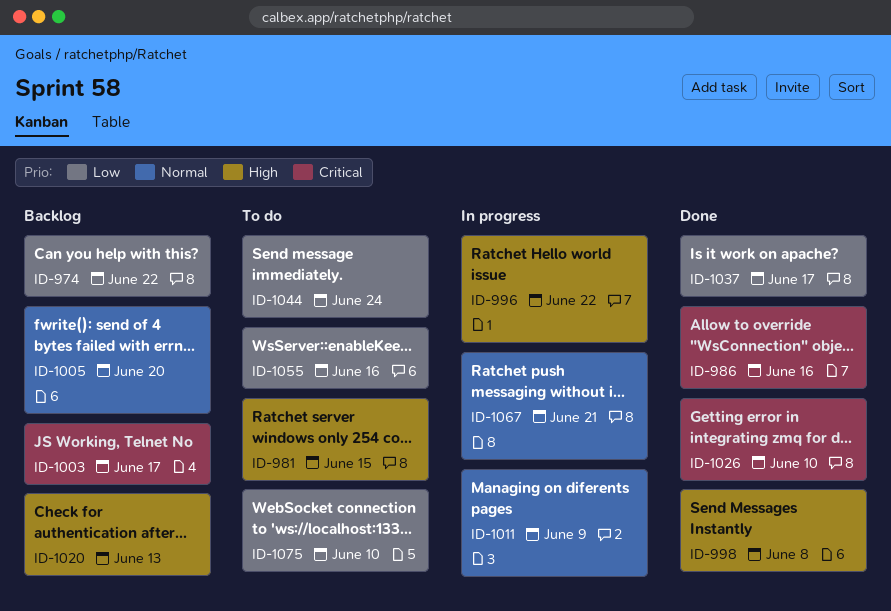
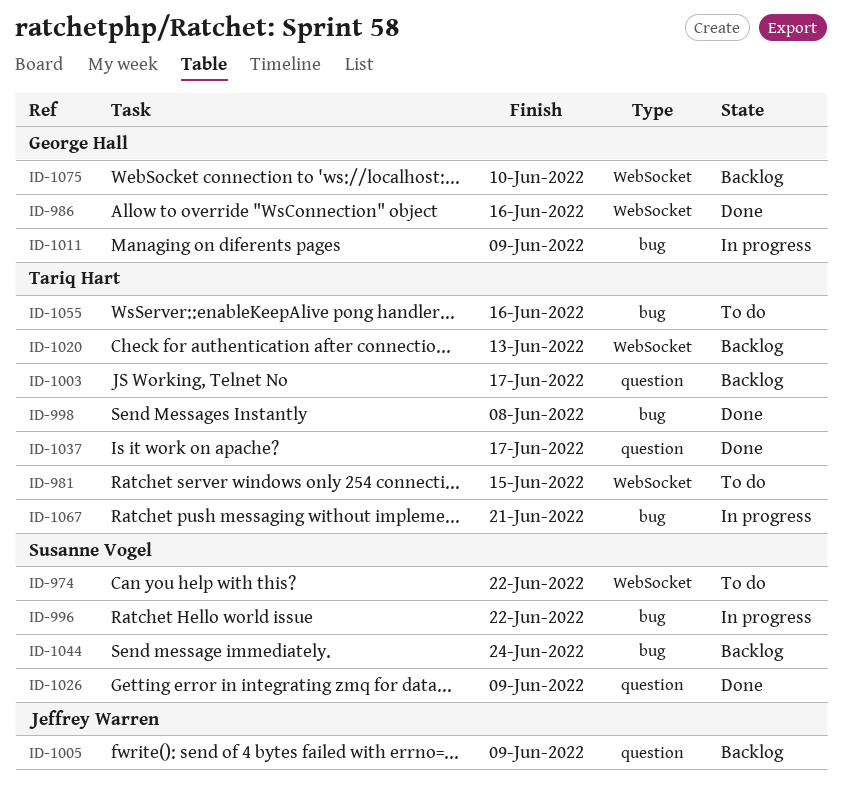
ID-974, status: Backlog -> To do
ID-1005, due: Jun 20 -> Jun 9
ID-1026, due: Jun 10 -> Jun 9
ID-1044, status: To do -> Backlog
ID-1075, status: To do -> Backlog

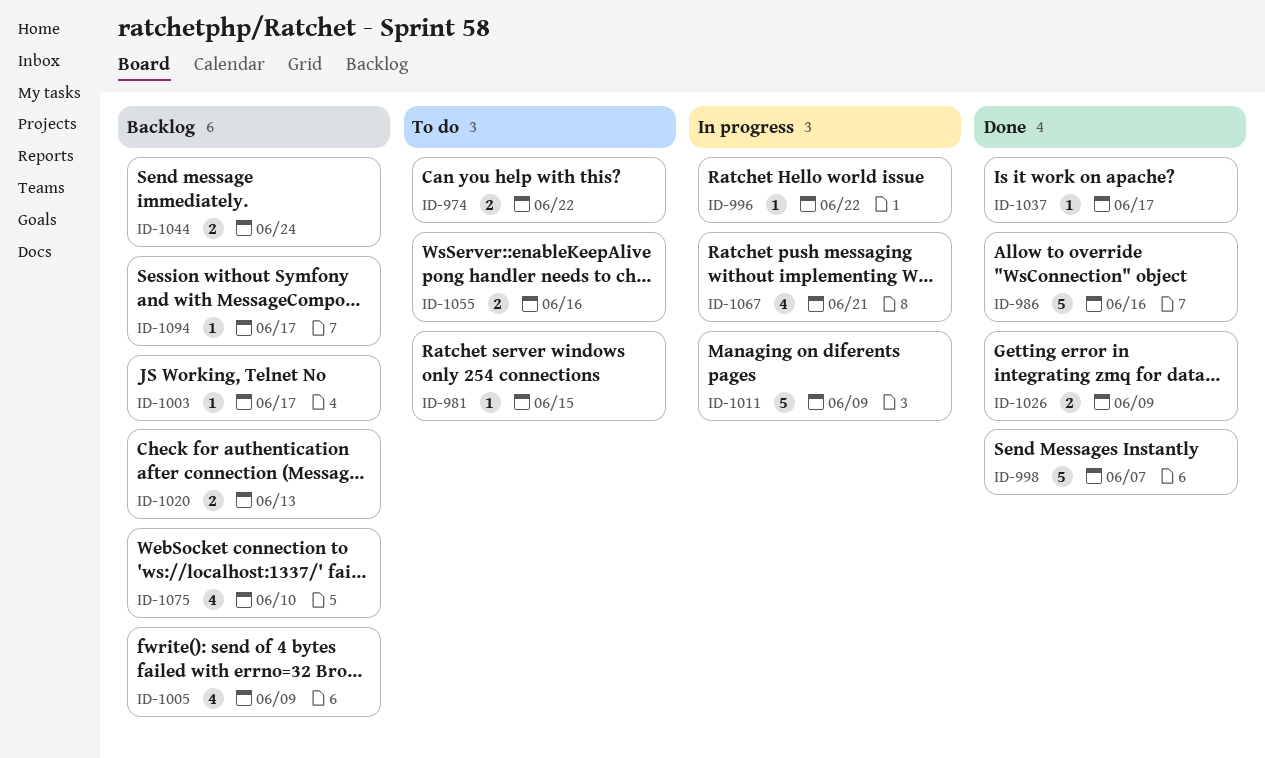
ID-998, due: Jun 8 -> Jun 7
ID-1094: none -> present

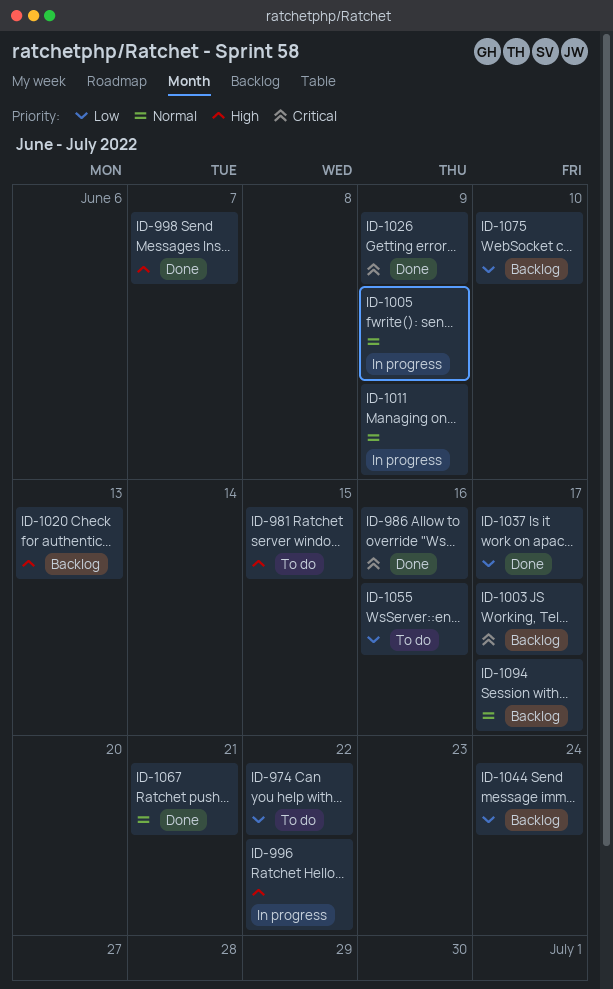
ID-1005, status: Backlog -> In progress
ID-1067, status: In progress -> Done

